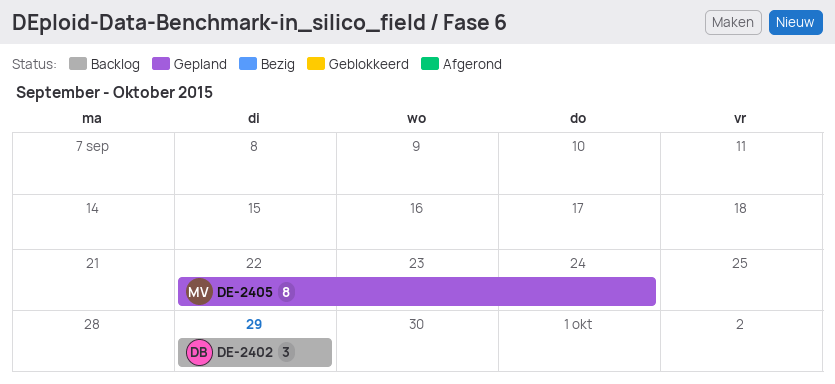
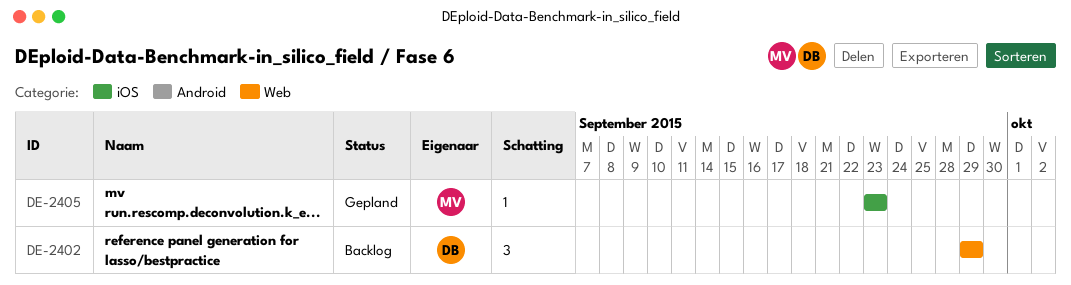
DE-2405, estimate: 8 -> 1
DE-2405, start: Sep 22 -> Sep 23
DE-2405, due: Sep 24 -> Sep 23

